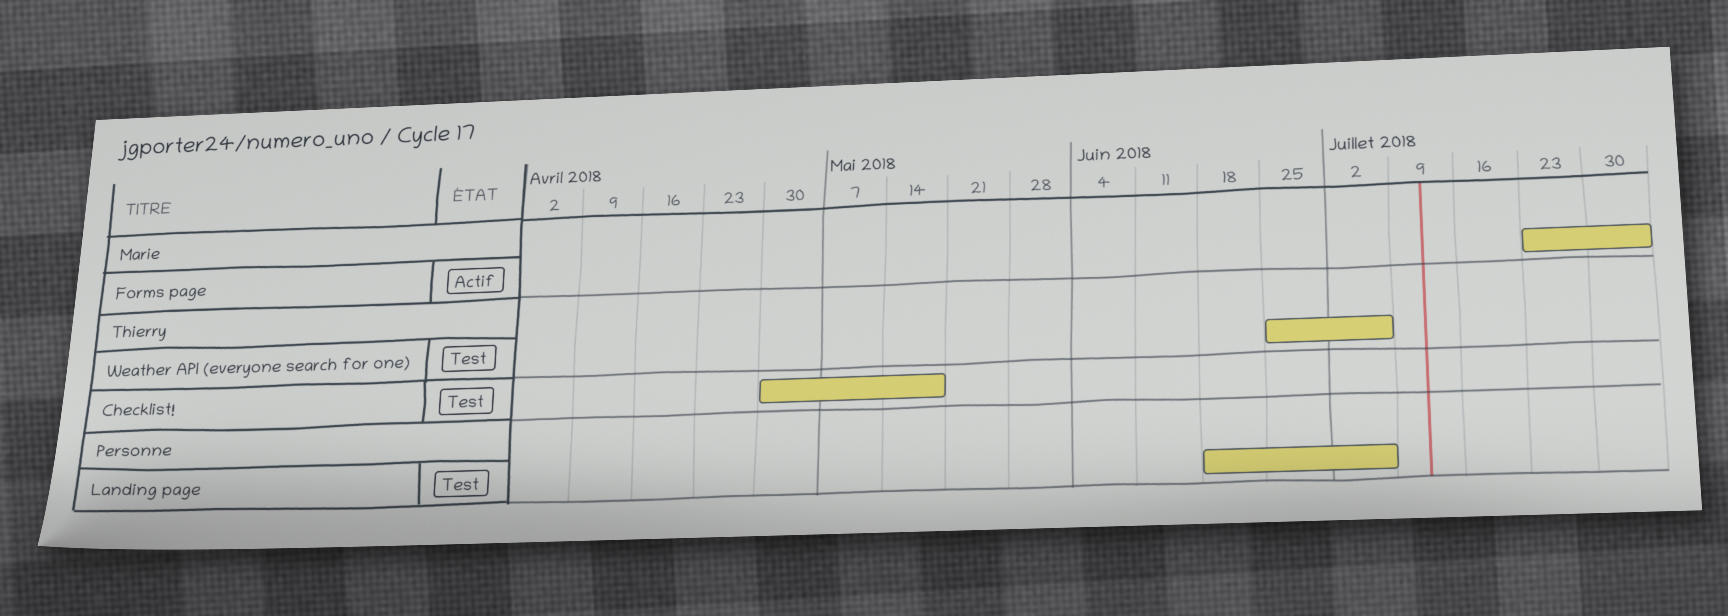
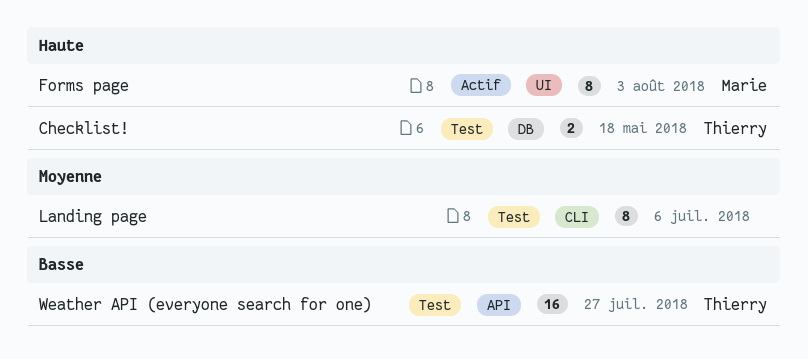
Weather API (everyone search for one), due: Jul 6 -> Jul 27

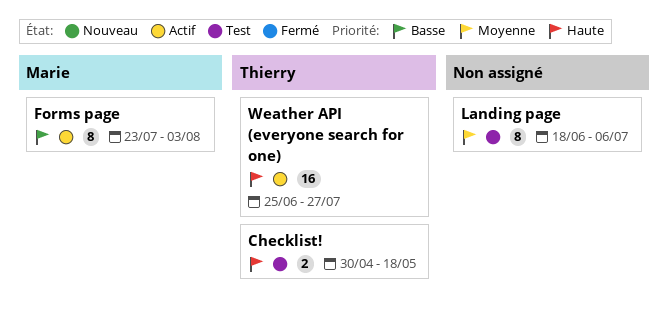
Forms page, priority: Haute -> Basse
Weather API (everyone search for one), status: Test -> Actif
Weather API (everyone search for one), priority: Basse -> Haute

